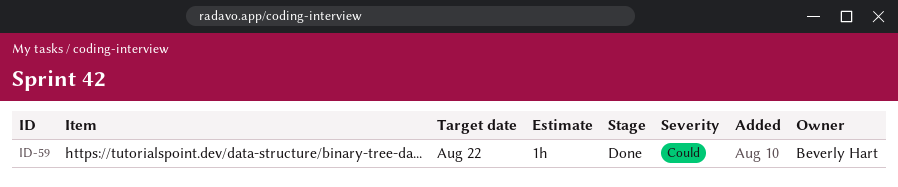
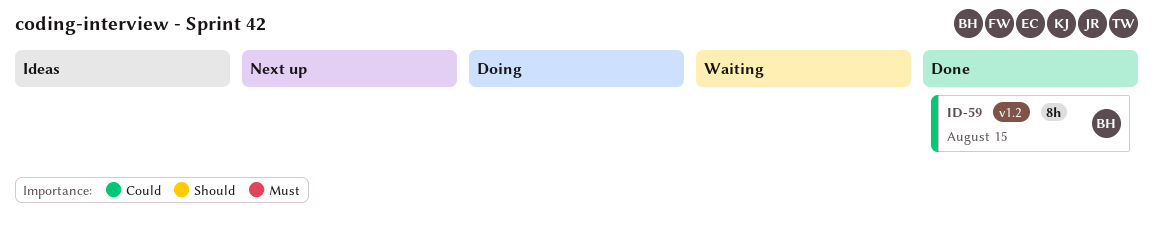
ID-59, estimate: 1h -> 8h
ID-59, due: Aug 22 -> Aug 15

